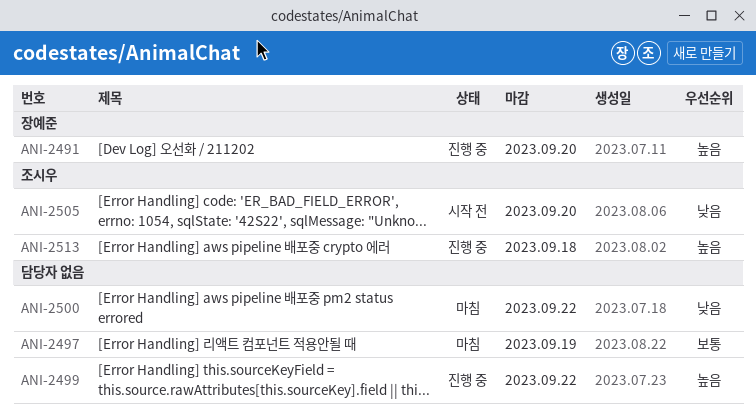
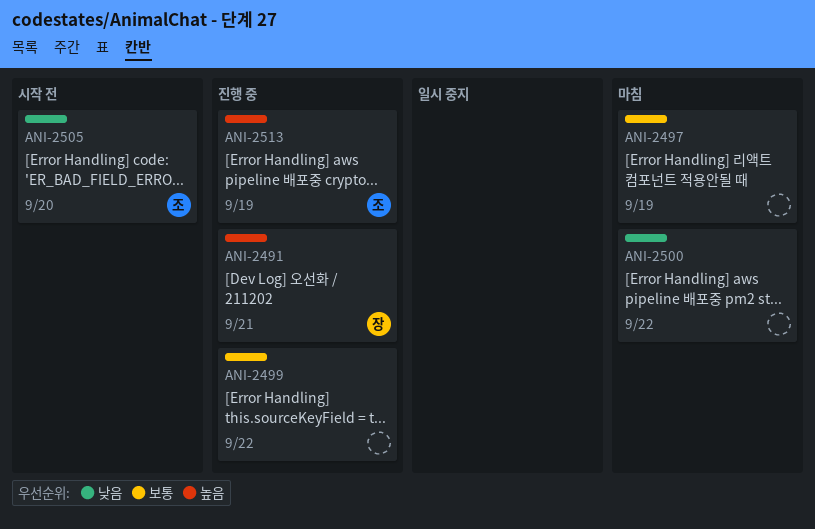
ANI-2491, due: Sep 20 -> Sep 21
ANI-2499, priority: 높음 -> 보통
ANI-2513, due: Sep 18 -> Sep 19

